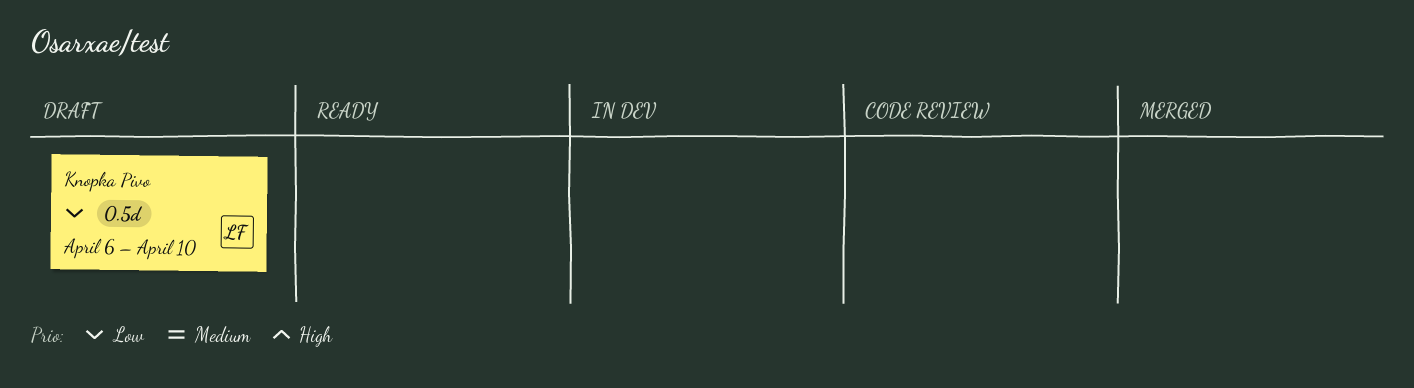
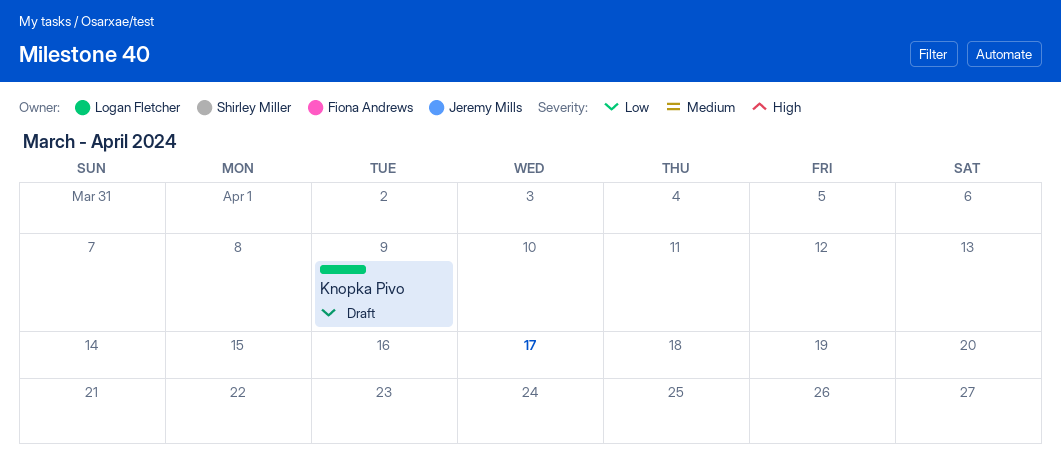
Knopka Pivo, due: Apr 10 -> Apr 9

